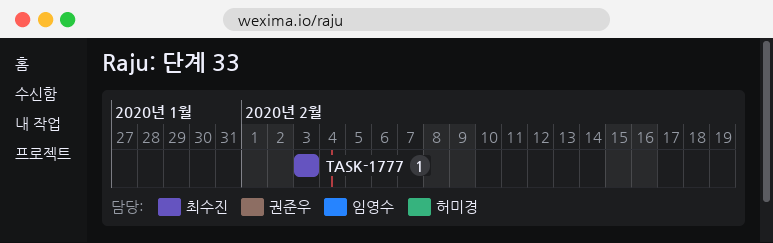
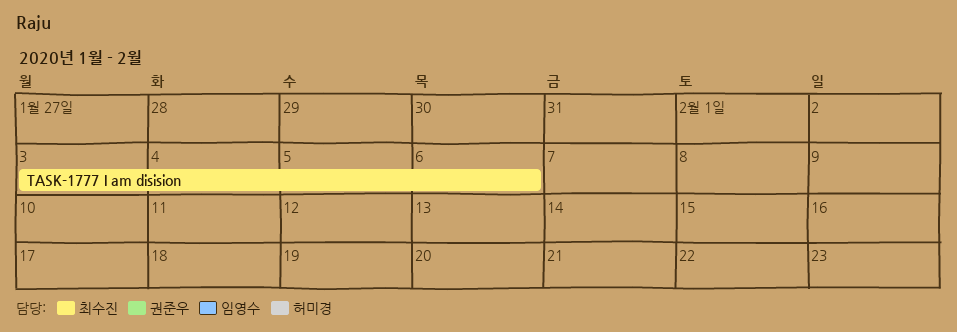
TASK-1777, due: Feb 3 -> Feb 6

